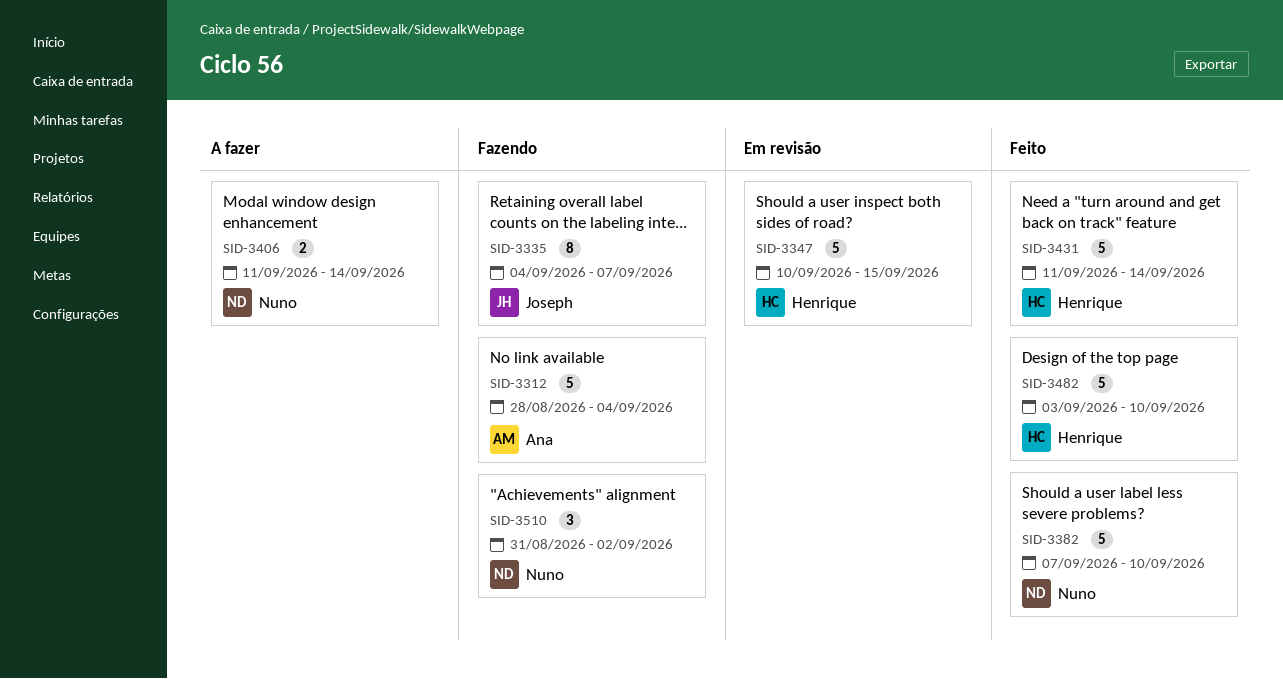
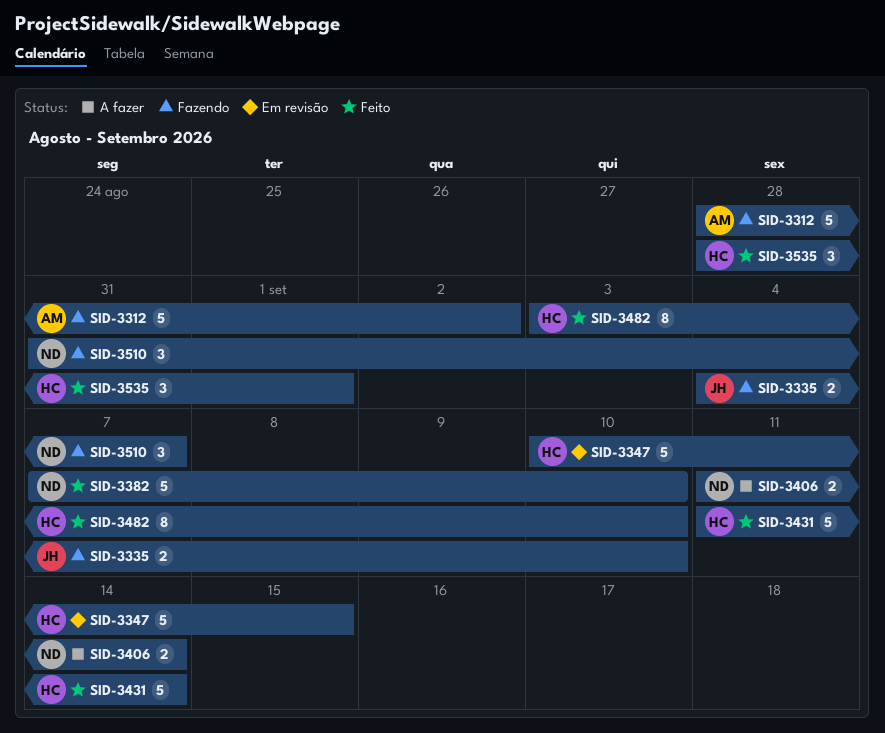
SID-3312, due: Sep 4 -> Sep 2
SID-3335, estimate: 8 -> 2
SID-3335, due: Sep 7 -> Sep 10
SID-3482, estimate: 5 -> 8
SID-3510, due: Sep 2 -> Sep 7
SID-3535: none -> present

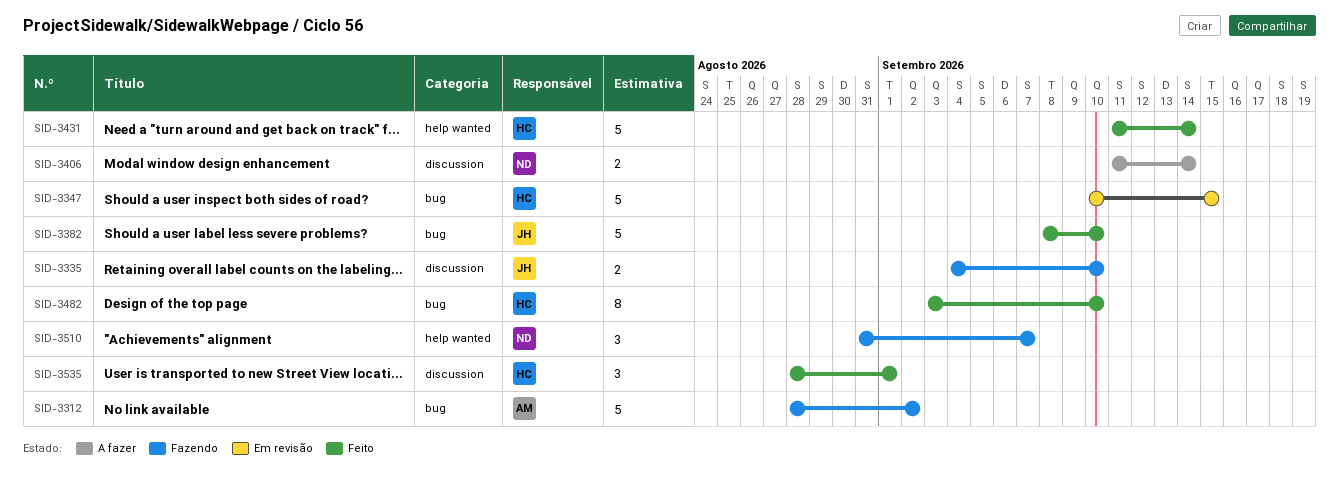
SID-3382, owner: ND -> JH
SID-3382, start: Sep 7 -> Sep 8

